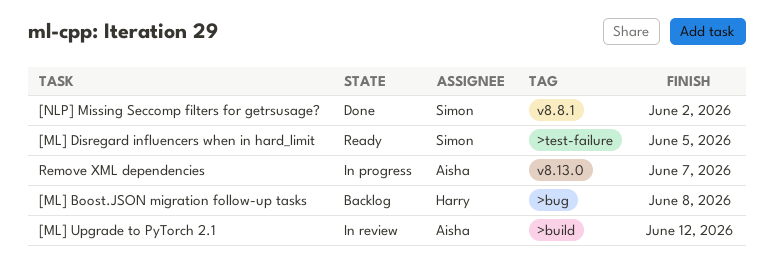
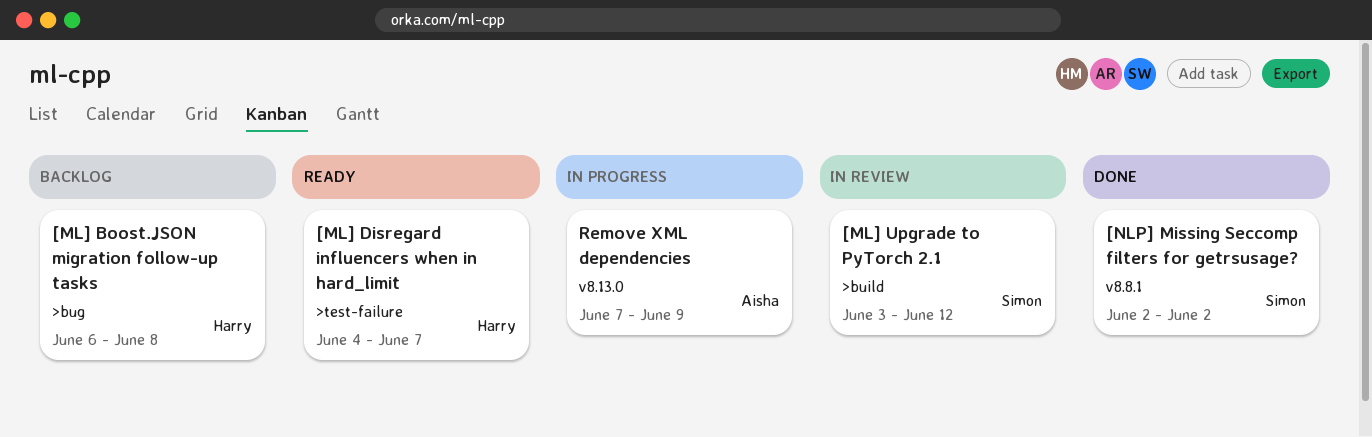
[ML] Disregard influencers when in hard_limit, owner: Simon -> Harry
[ML] Disregard influencers when in hard_limit, due: Jun 5 -> Jun 7
[ML] Upgrade to PyTorch 2.1, owner: Aisha -> Simon
Remove XML dependencies, due: Jun 7 -> Jun 9

